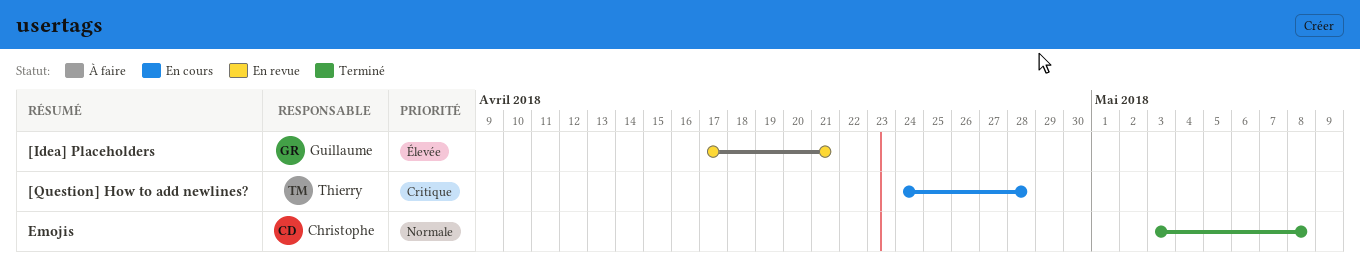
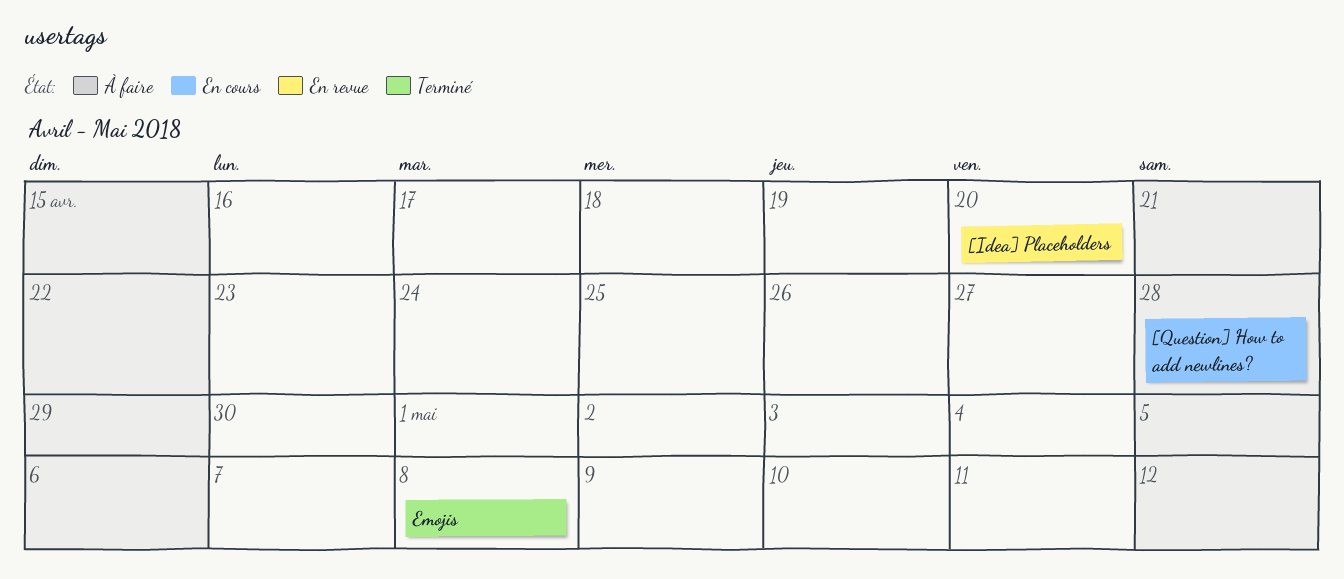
[Idea] Placeholders, due: Apr 21 -> Apr 20

